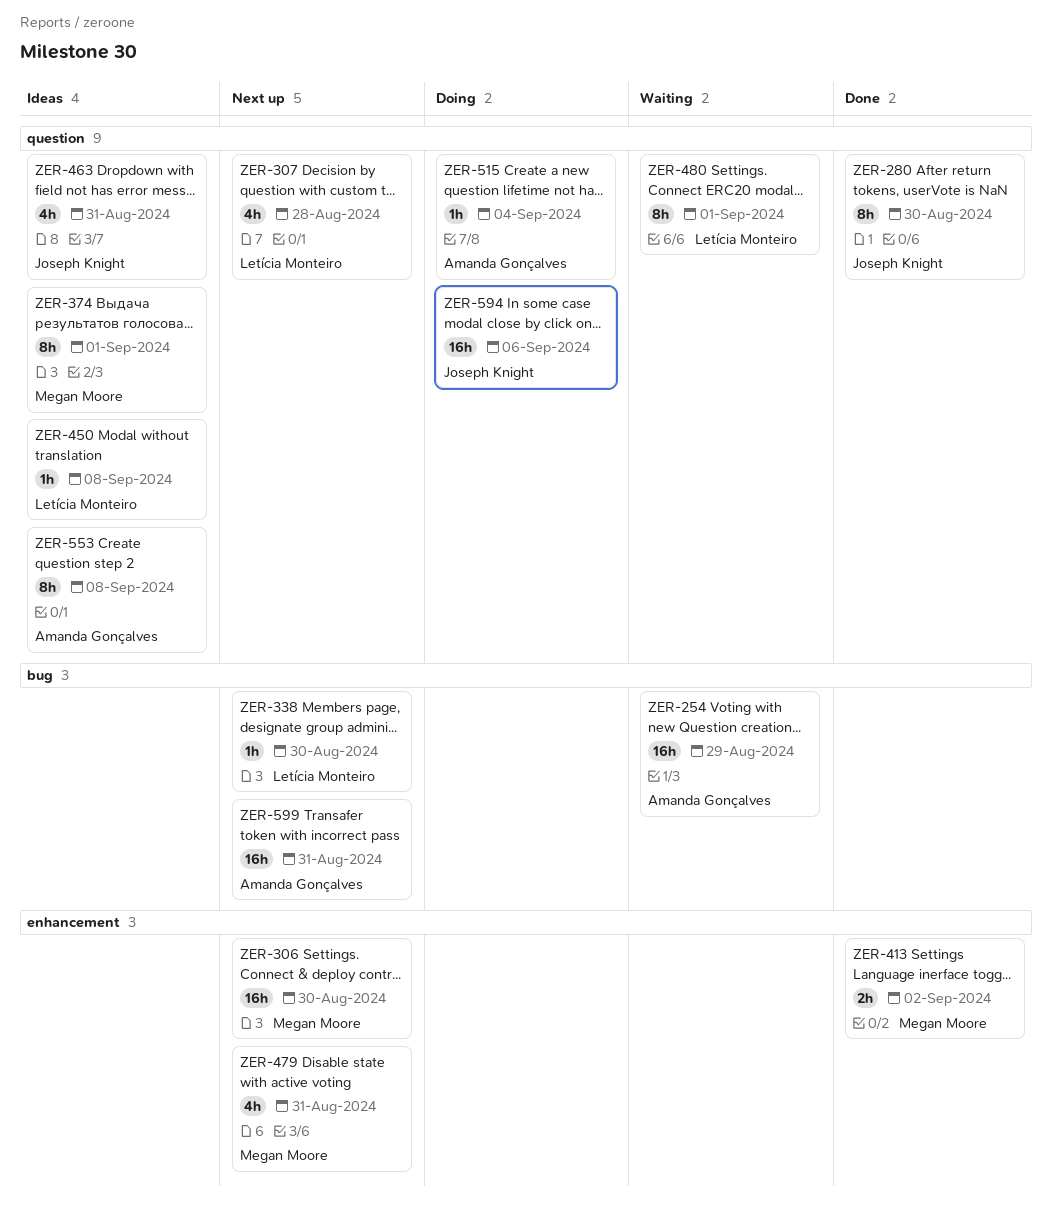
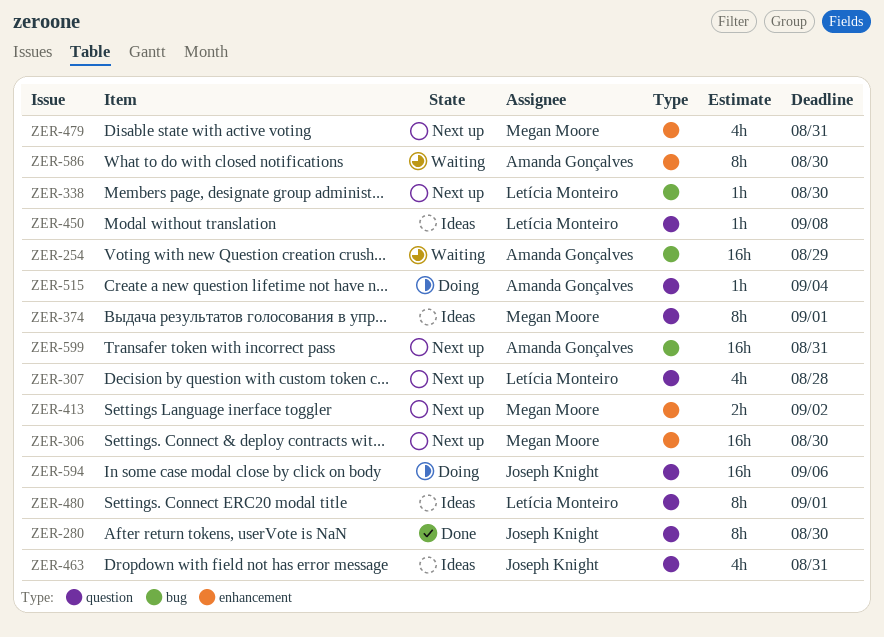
ZER-413, status: Done -> Next up
ZER-480, status: Waiting -> Ideas
ZER-553: present -> none
ZER-586: none -> present

